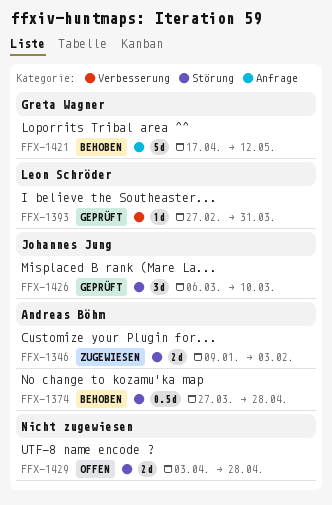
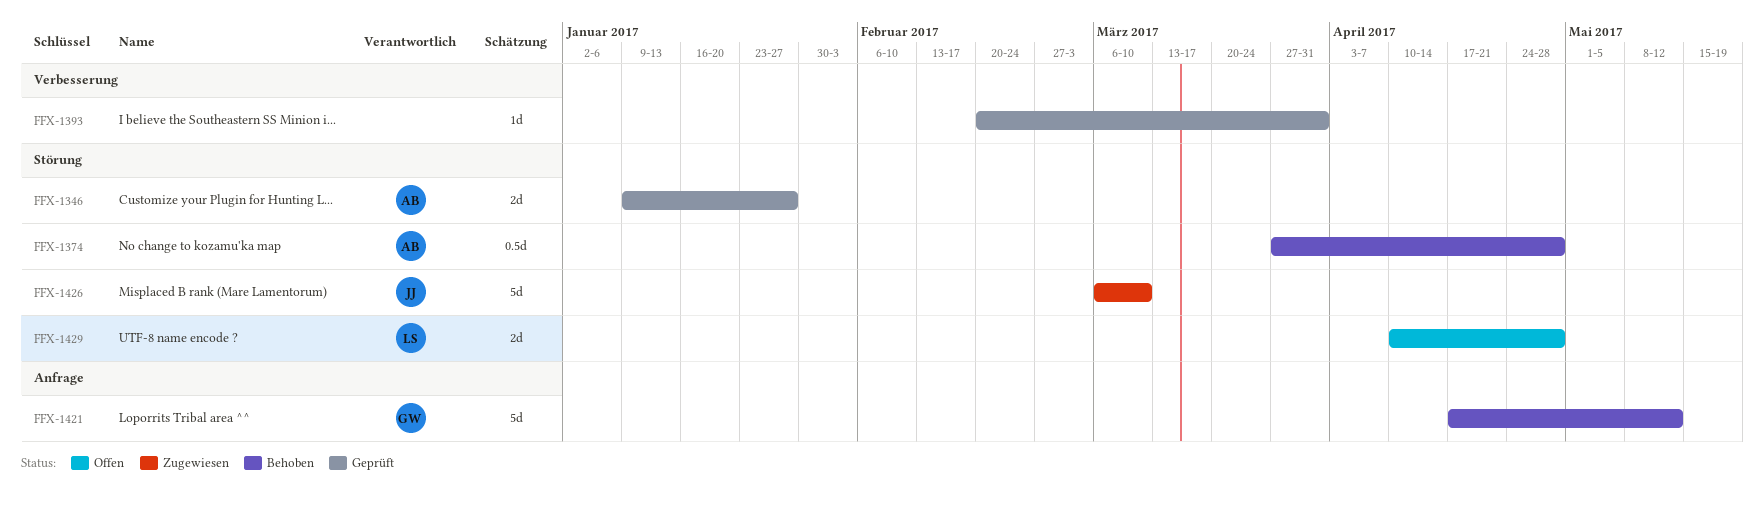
FFX-1346, status: Zugewiesen -> Geprüft
FFX-1346, due: Feb 3 -> Jan 27
FFX-1393, owner: Leon Schröder -> none
FFX-1393, start: Feb 27 -> Feb 20
FFX-1426, status: Geprüft -> Zugewiesen
FFX-1426, estimate: 3d -> 5d
FFX-1429, owner: none -> Leon Schröder
FFX-1429, start: Apr 3 -> Apr 10

